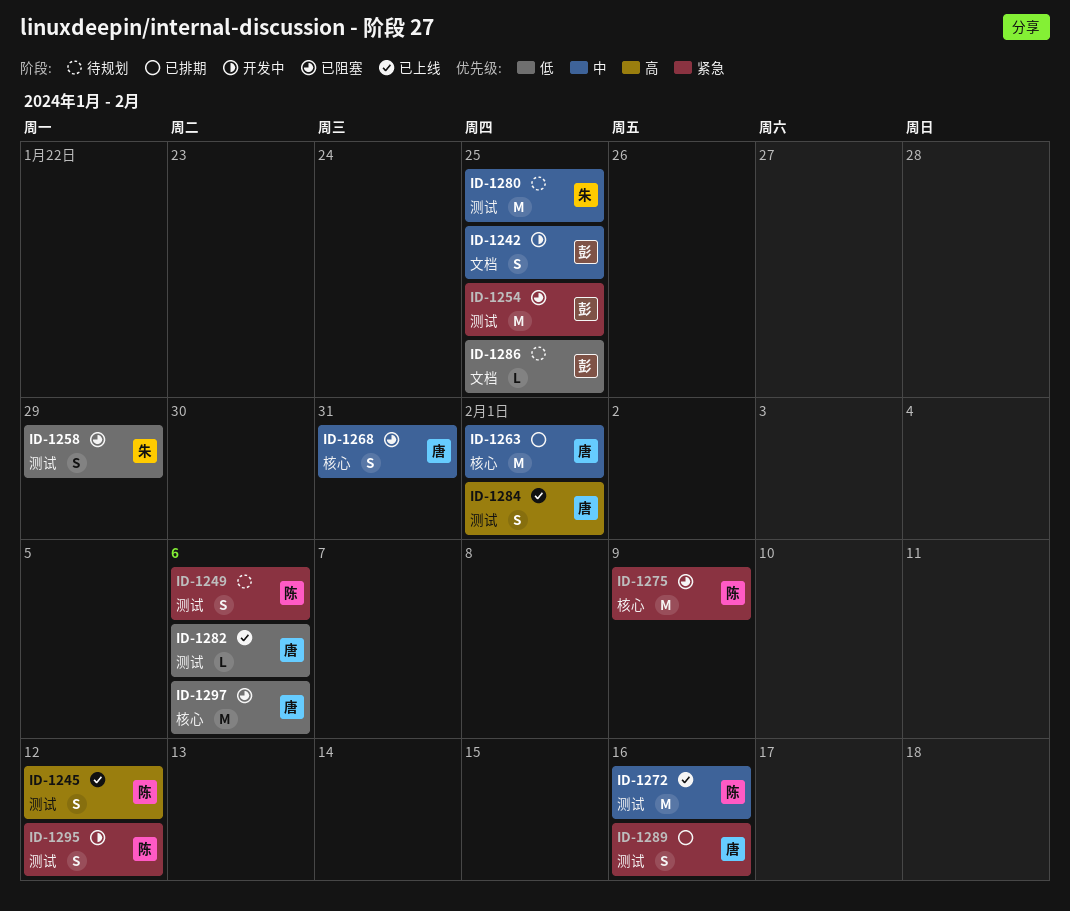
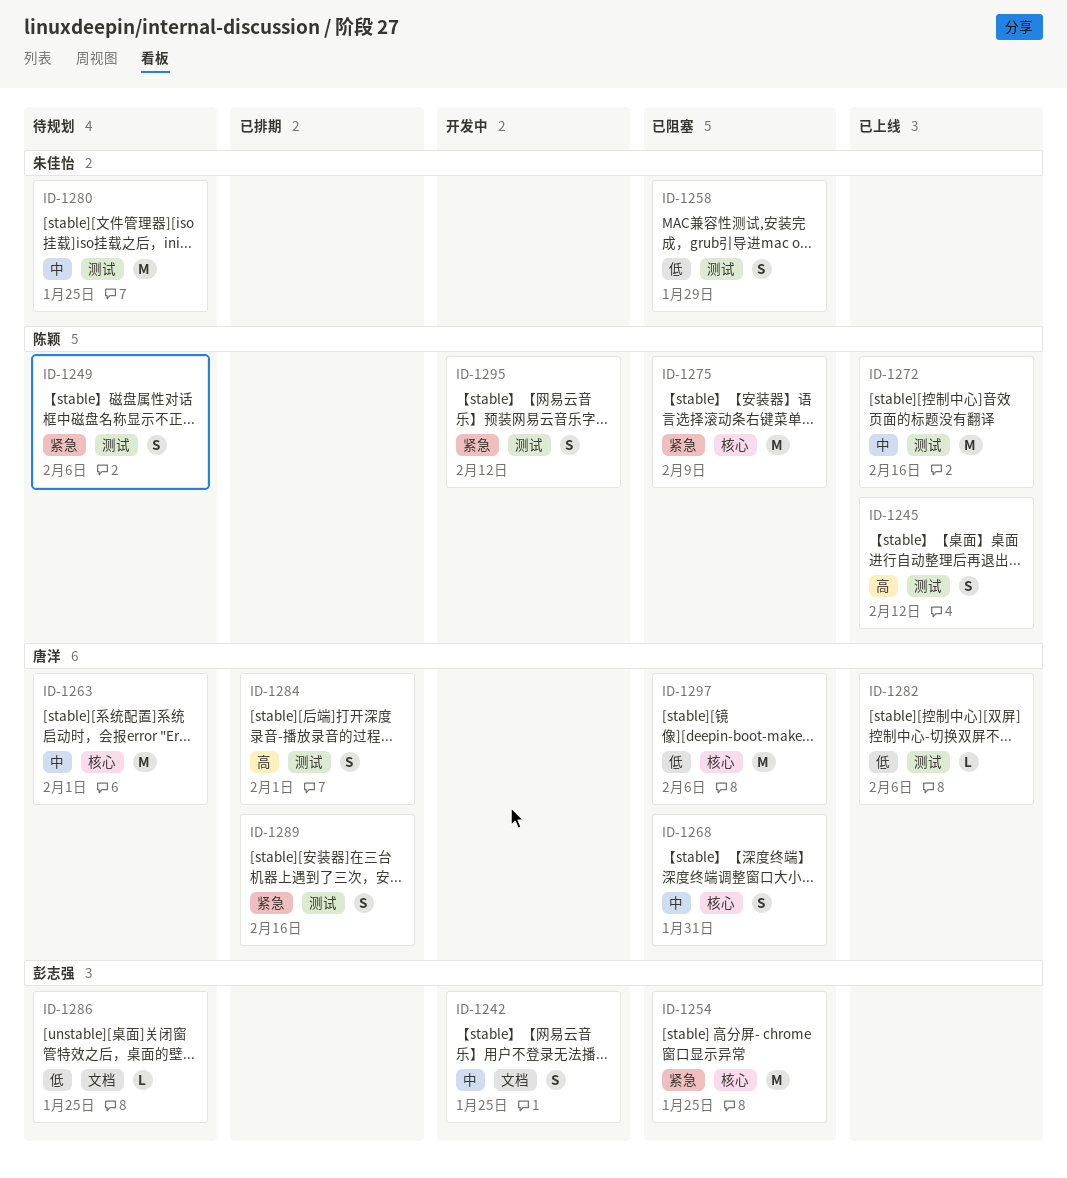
ID-1254, label: 测试 -> 核心
ID-1263, status: 已排期 -> 待规划
ID-1284, status: 已上线 -> 已排期

